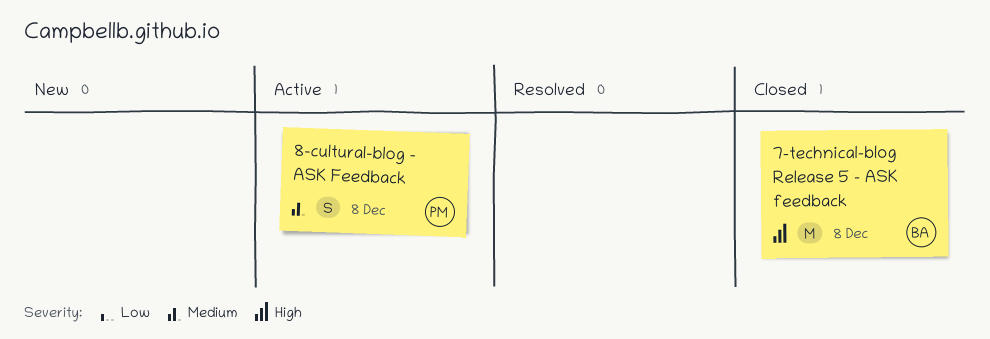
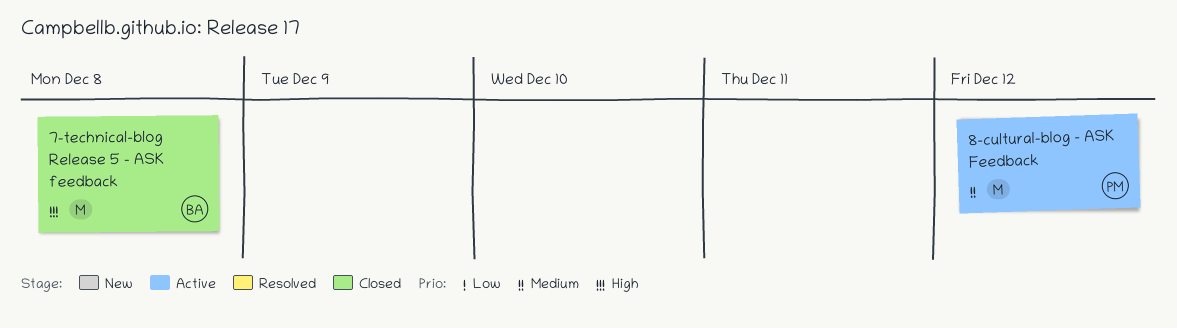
8-cultural-blog - ASK Feedback, estimate: S -> M
8-cultural-blog - ASK Feedback, due: Dec 8 -> Dec 12

